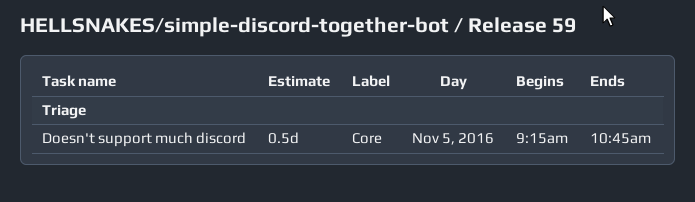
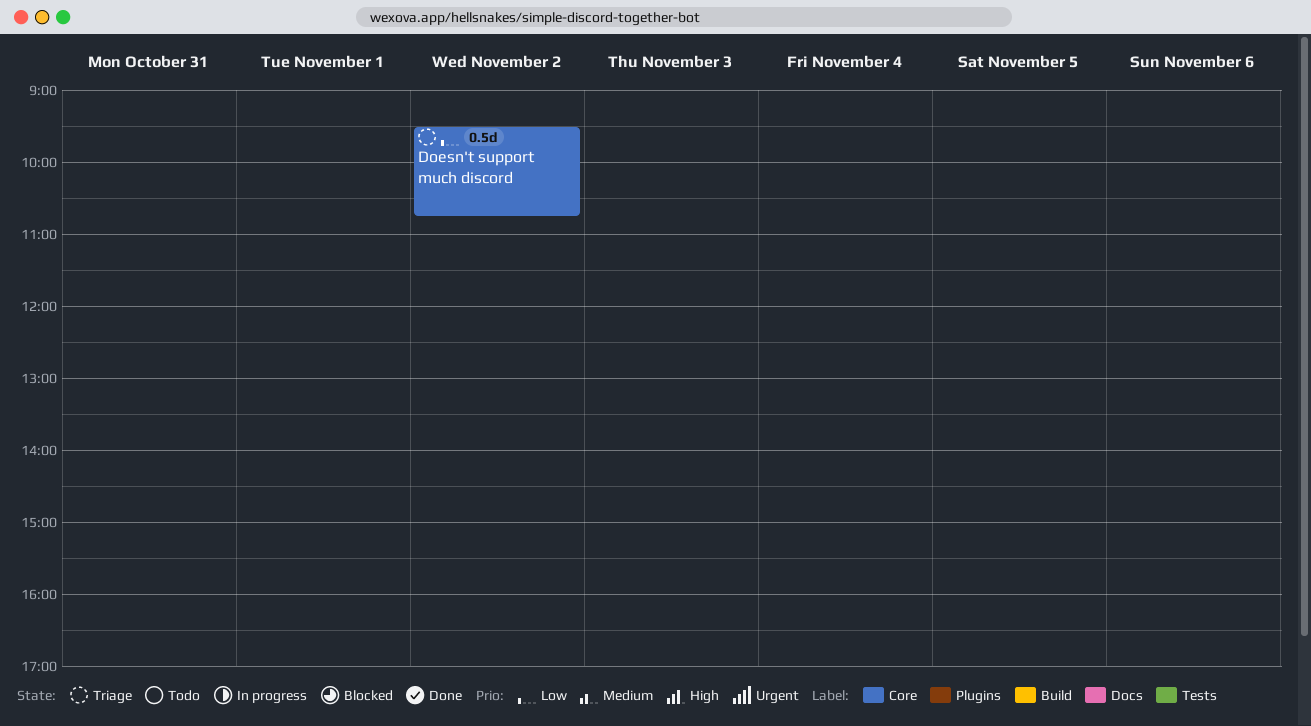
Doesn't support much discord, day: Nov 5 -> Nov 2
Doesn't support much discord, begins: 09:15 -> 09:30

